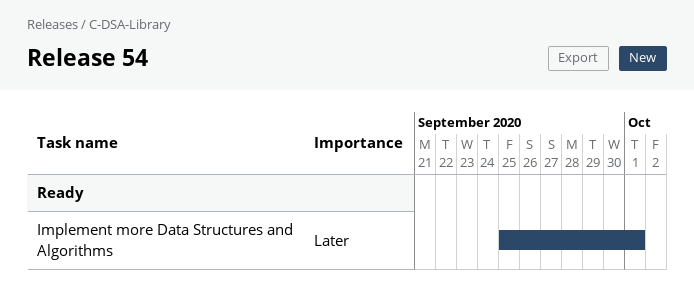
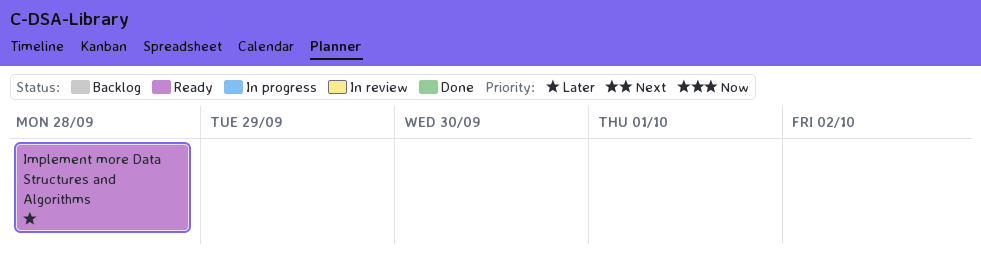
Implement more Data Structures and Algorithms, due: Oct 1 -> Sep 28

